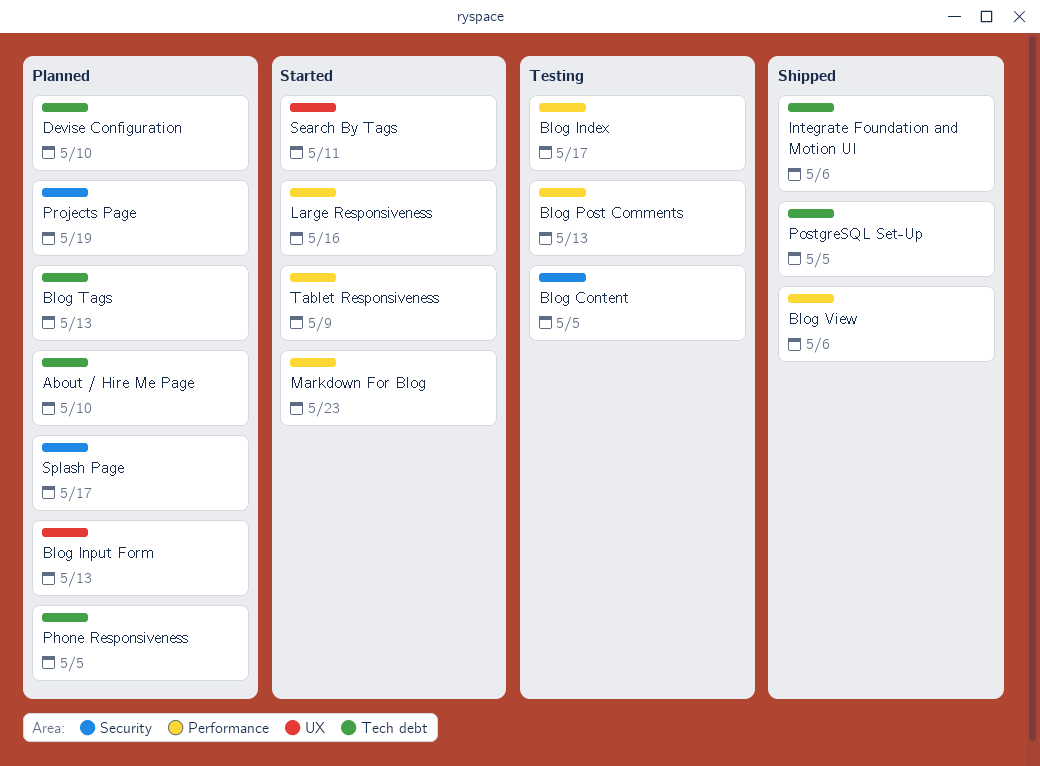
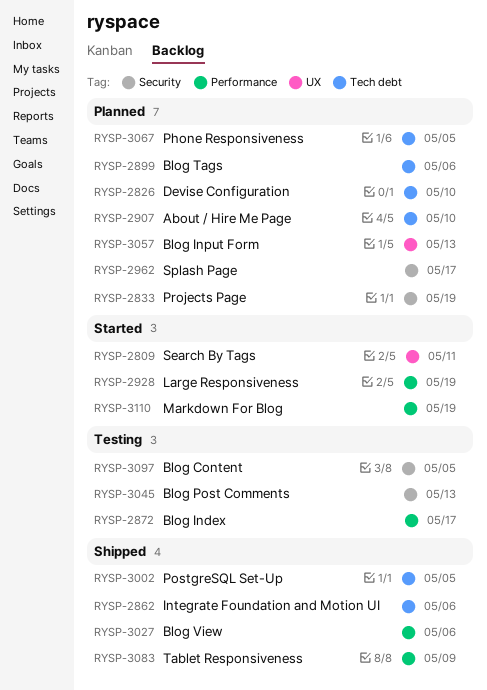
Blog Post Comments, label: Performance -> Security
Blog Tags, due: May 13 -> May 6
Large Responsiveness, due: May 16 -> May 19
Markdown For Blog, due: May 23 -> May 19
Tablet Responsiveness, status: Started -> Shipped

